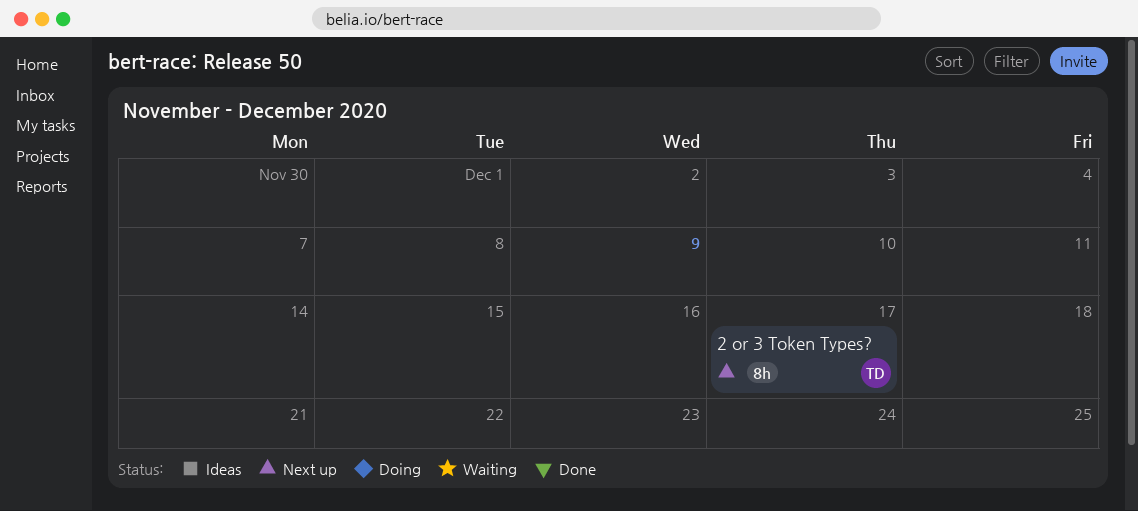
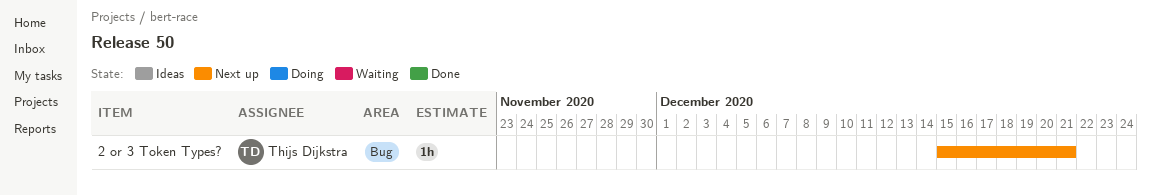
2 or 3 Token Types?, estimate: 8h -> 1h
2 or 3 Token Types?, due: Dec 17 -> Dec 21

